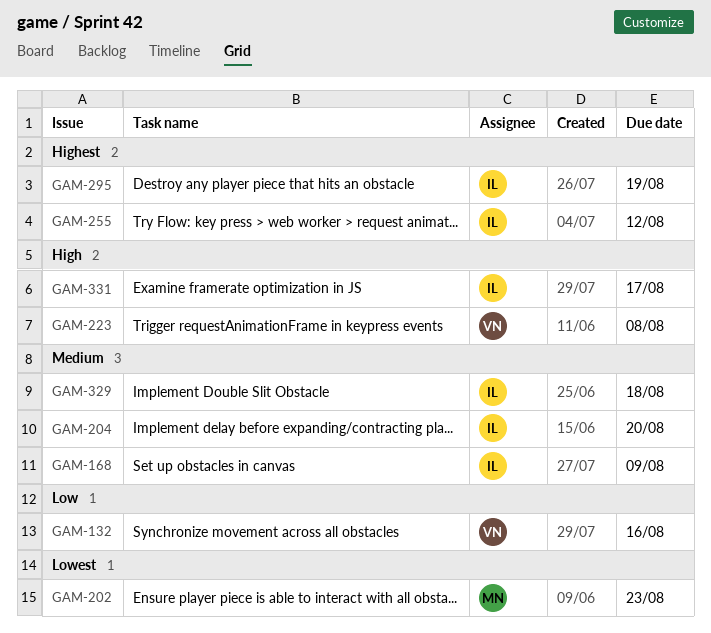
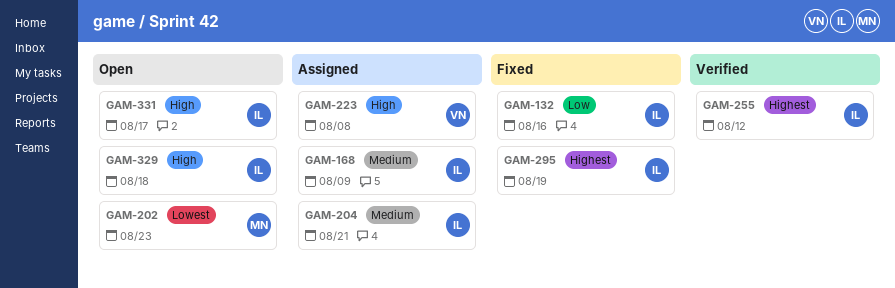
GAM-132, owner: VN -> IL
GAM-204, due: Aug 20 -> Aug 21
GAM-329, priority: Medium -> High

